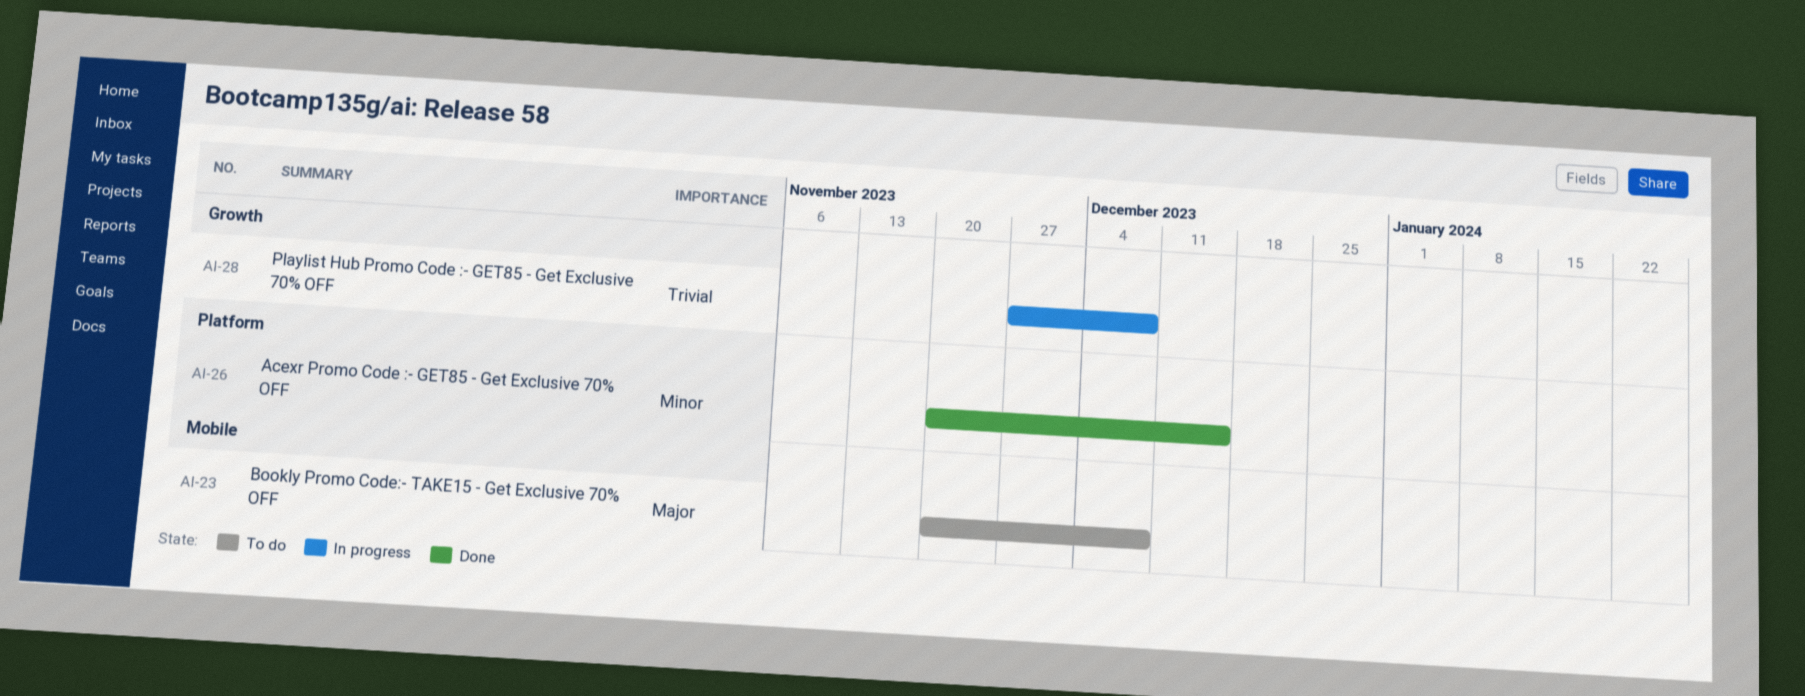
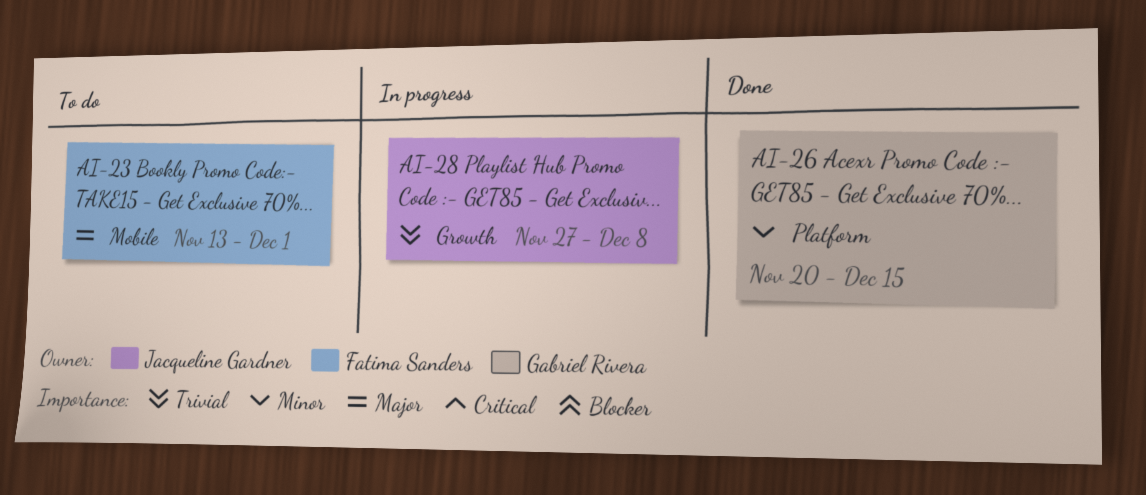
AI-23, start: Nov 20 -> Nov 13
AI-23, due: Dec 8 -> Dec 1

